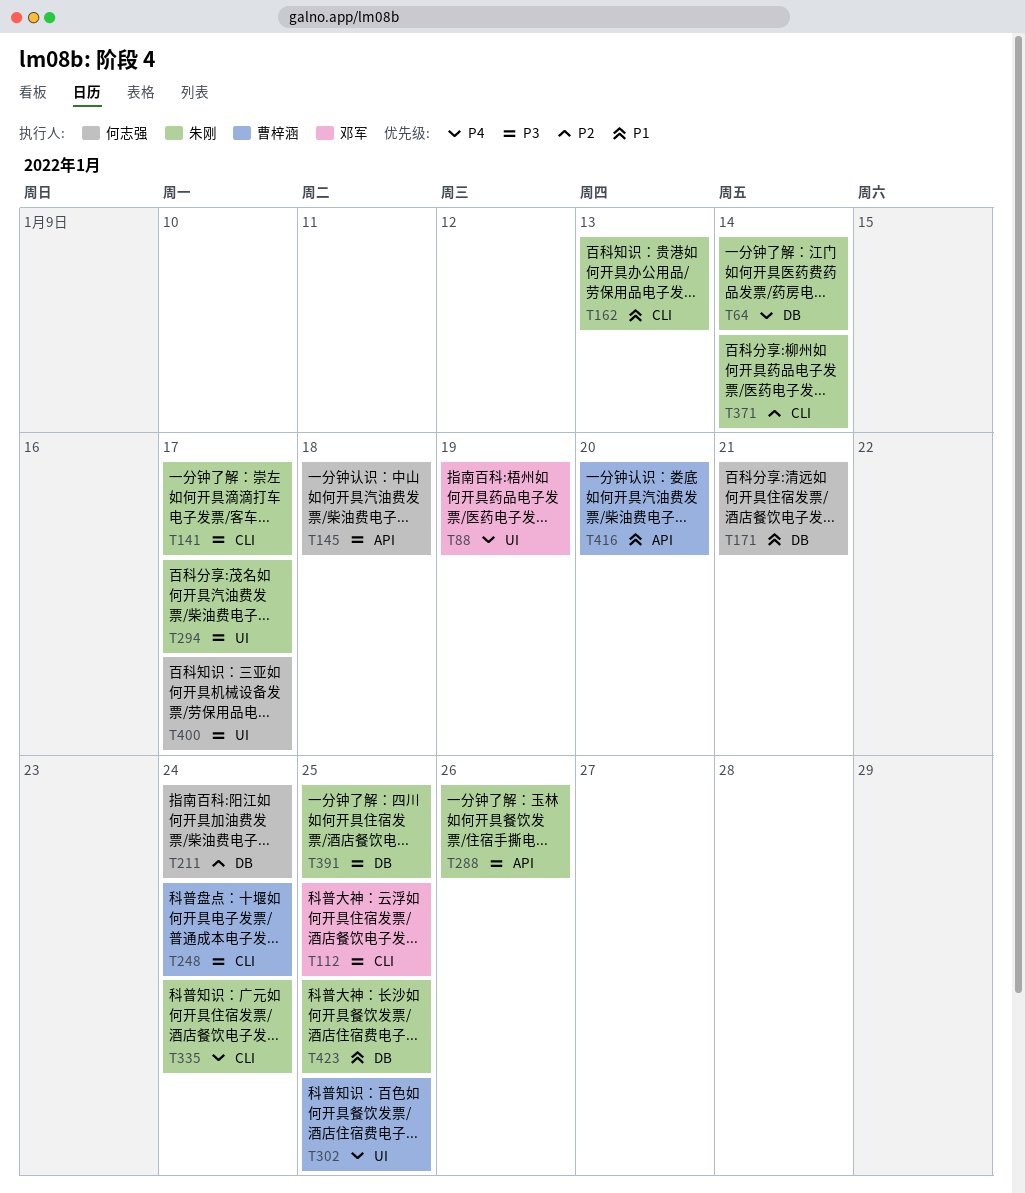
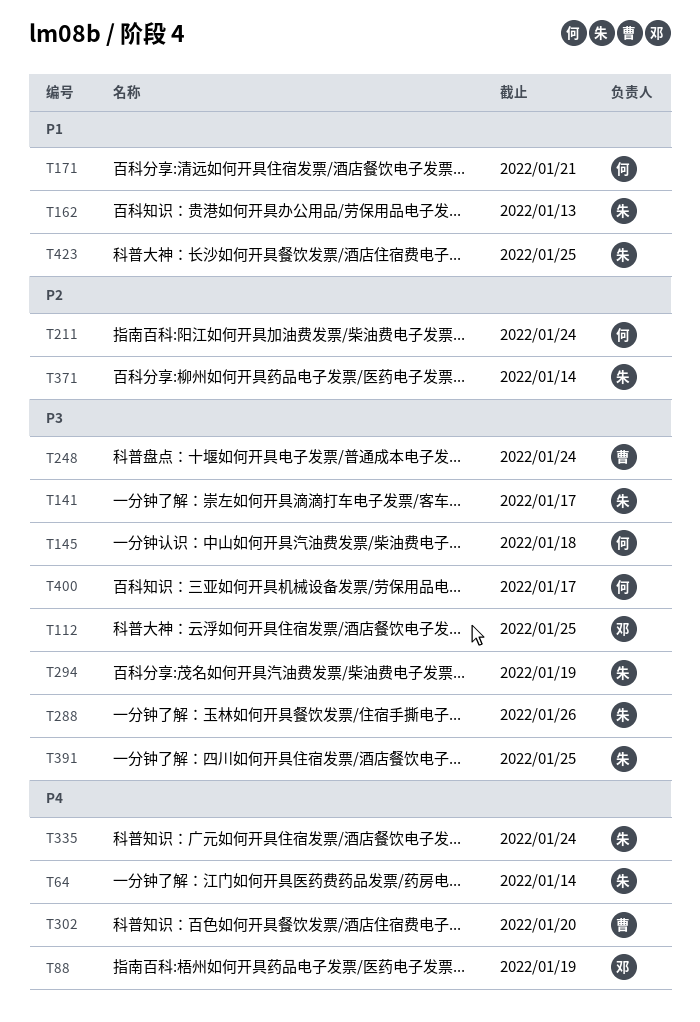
T294, due: Jan 17 -> Jan 19
T302, due: Jan 25 -> Jan 20
T416: present -> none

